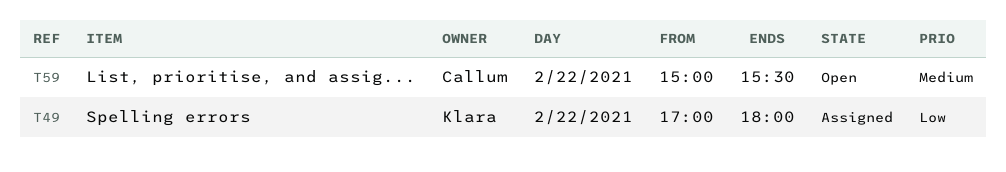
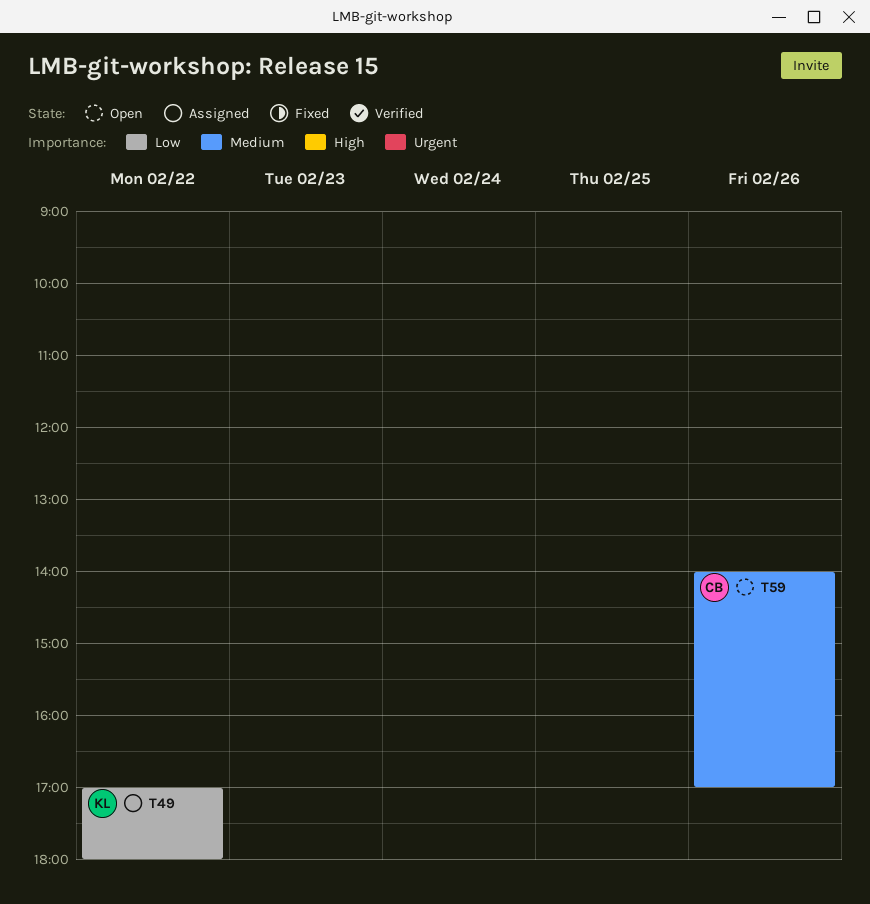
T59, day: Feb 22 -> Feb 26
T59, begins: 15:00 -> 14:00
T59, ends: 15:30 -> 17:00

